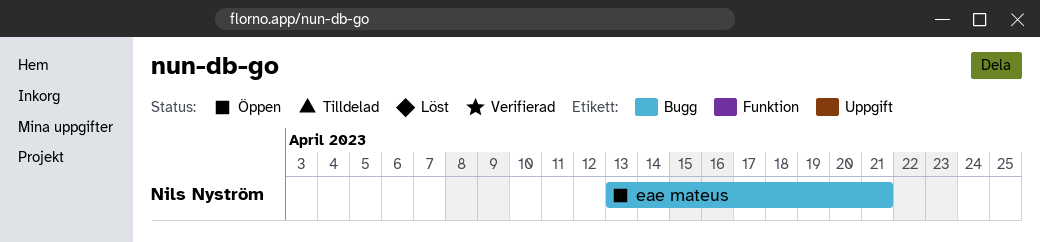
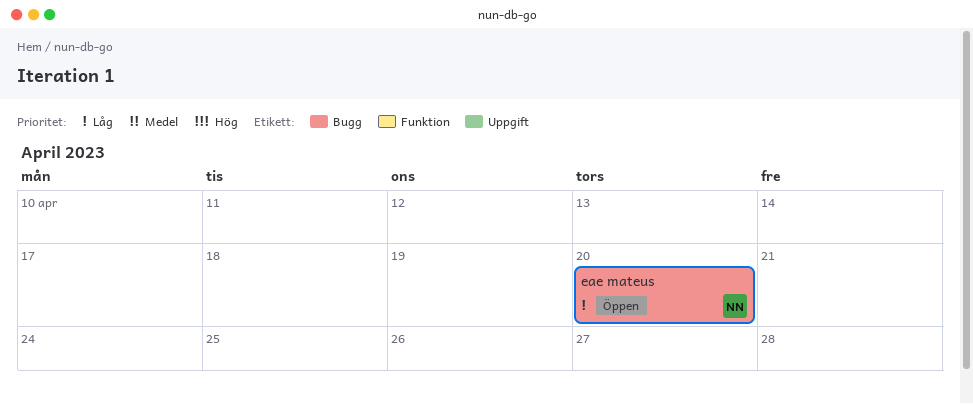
eae mateus, due: Apr 21 -> Apr 20

